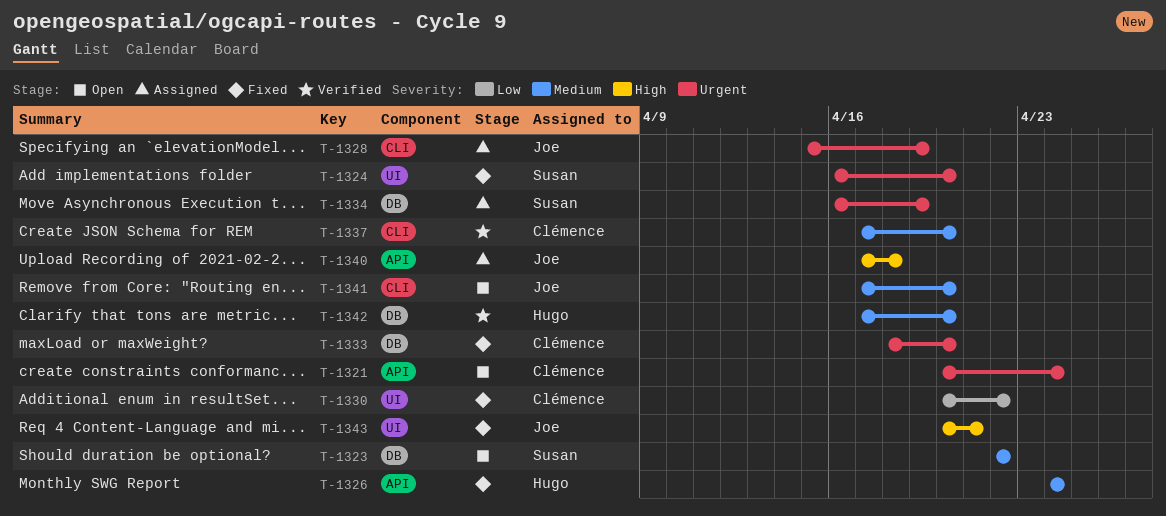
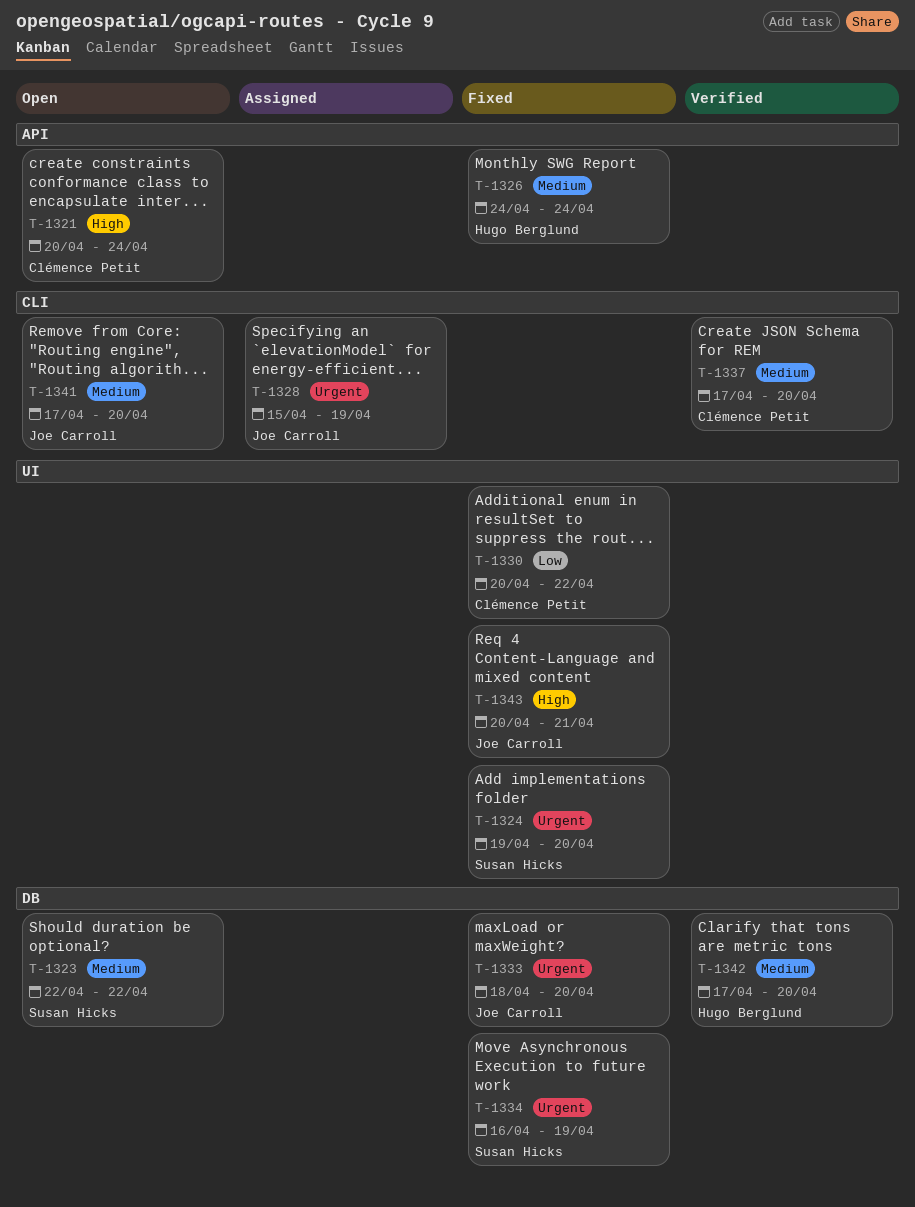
T-1321, priority: Urgent -> High
T-1324, start: Apr 16 -> Apr 19
T-1333, owner: Clémence Petit -> Joe Carroll
T-1334, status: Assigned -> Fixed
T-1340: present -> none

